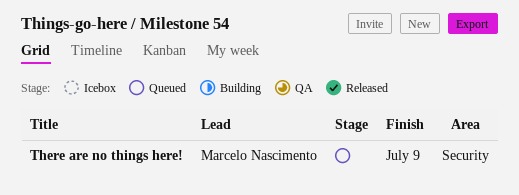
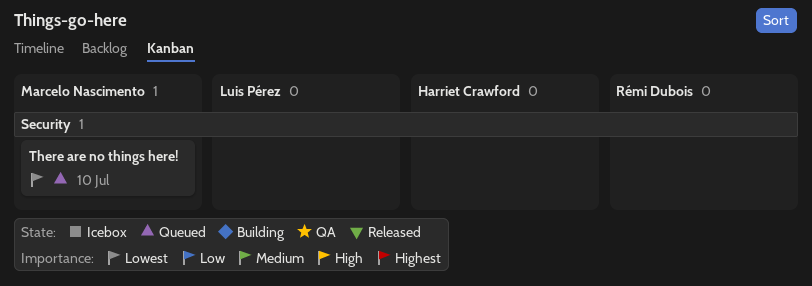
There are no things here!, due: Jul 9 -> Jul 10

